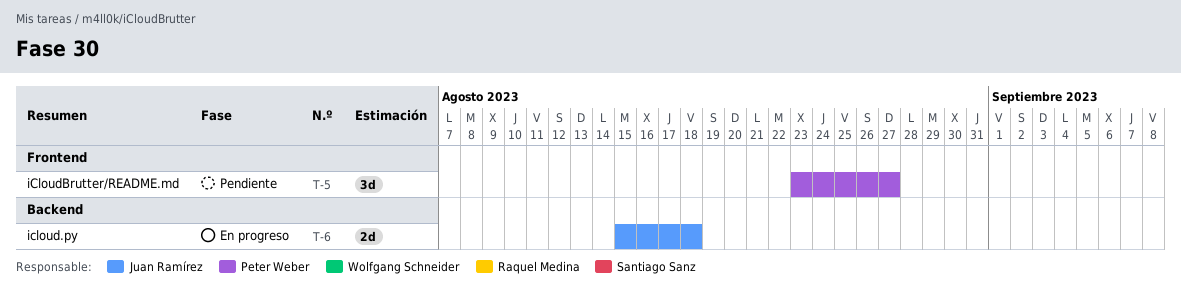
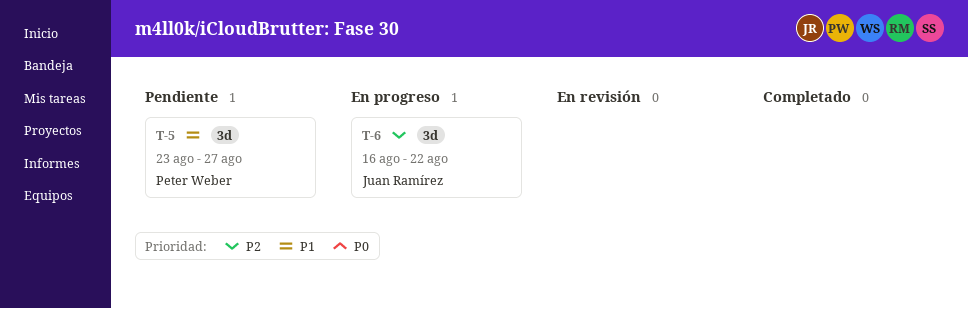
T-6, estimate: 2d -> 3d
T-6, start: Aug 15 -> Aug 16
T-6, due: Aug 18 -> Aug 22

